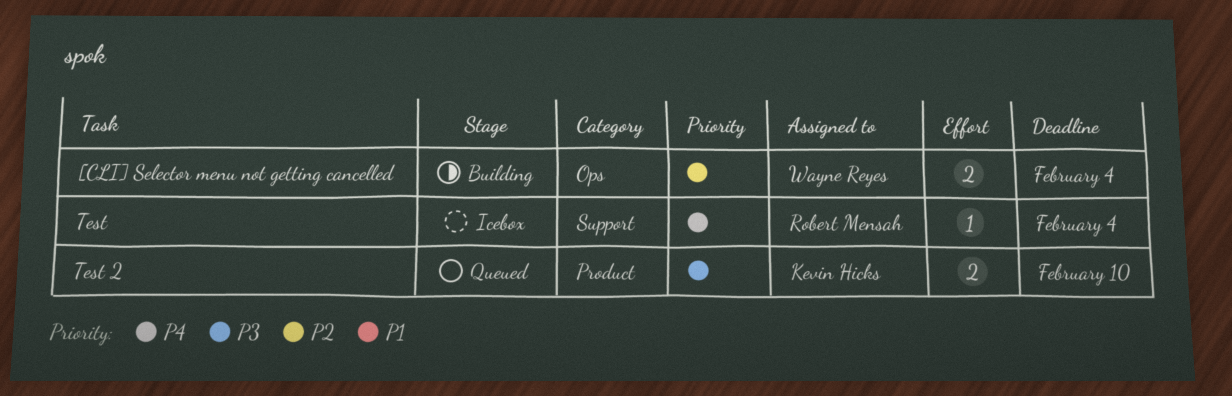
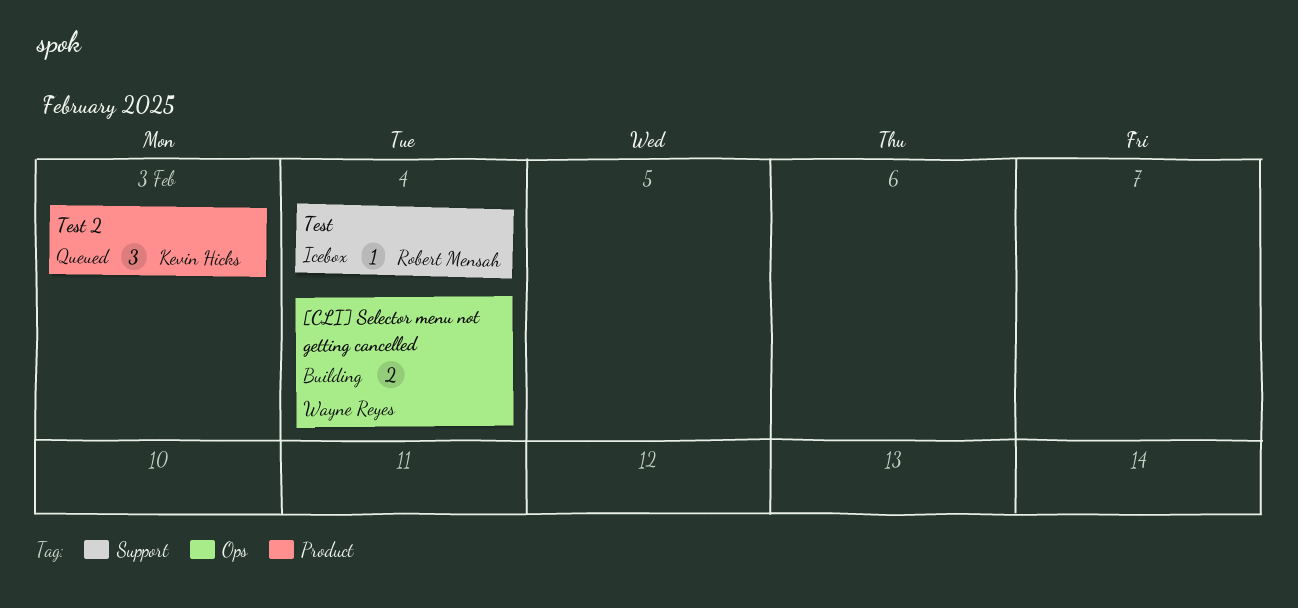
Test 2, estimate: 2 -> 3
Test 2, due: Feb 10 -> Feb 3

